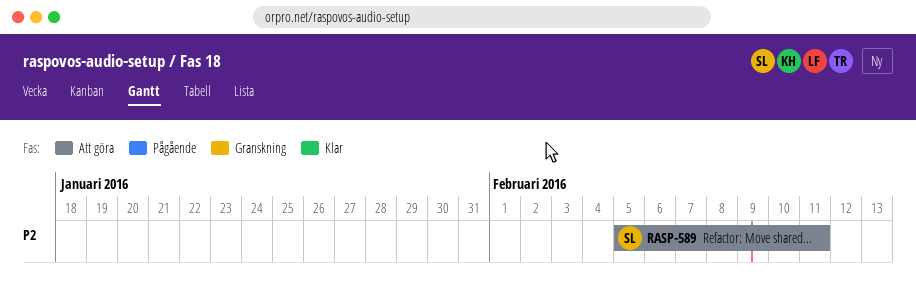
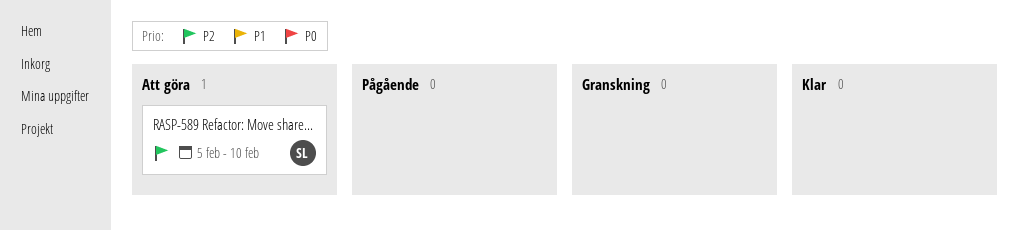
RASP-589, due: Feb 11 -> Feb 10

